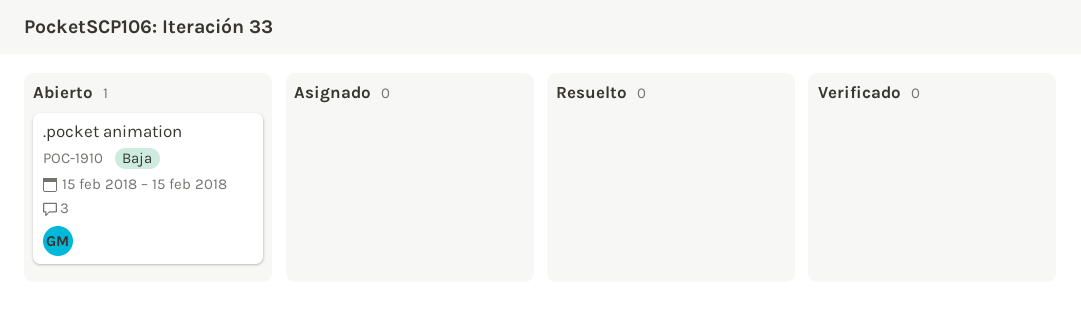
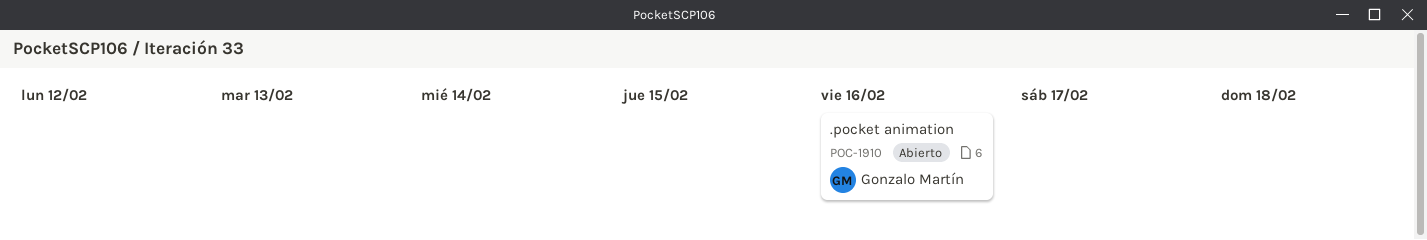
POC-1910, due: Feb 15 -> Feb 16

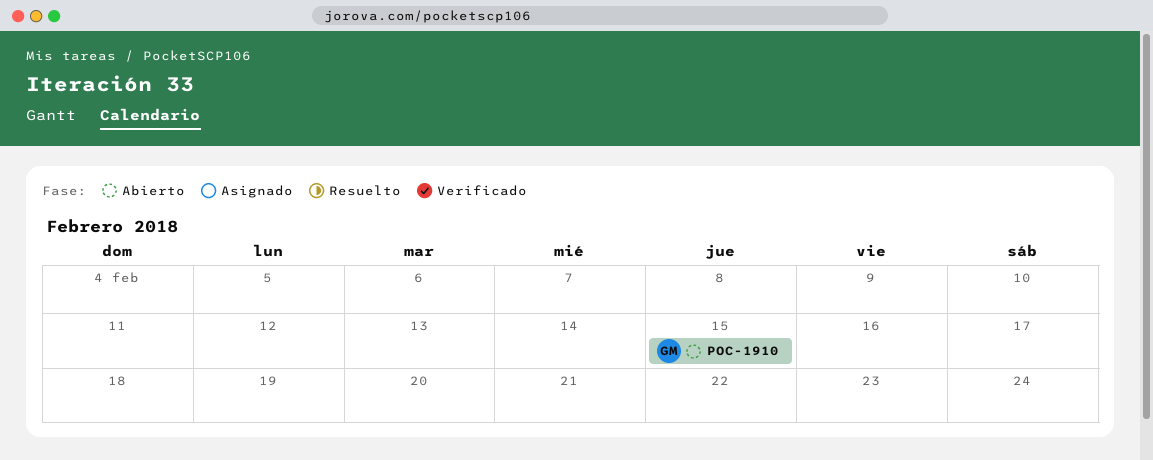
POC-1910, due: Feb 16 -> Feb 15

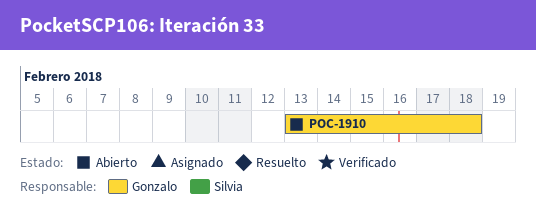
POC-1910, start: Feb 15 -> Feb 13
POC-1910, due: Feb 15 -> Feb 18

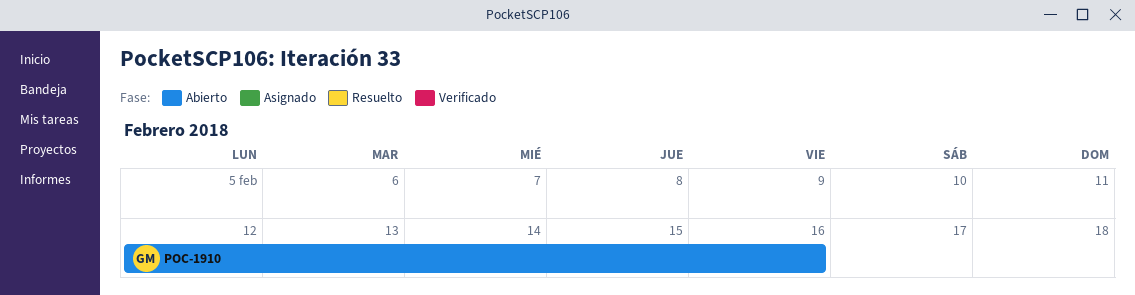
POC-1910, start: Feb 13 -> Feb 12
POC-1910, due: Feb 18 -> Feb 16

